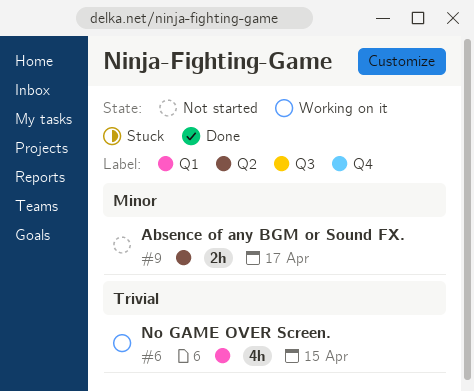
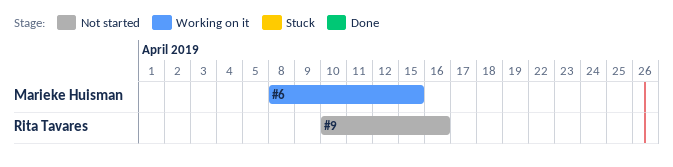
#9, due: Apr 17 -> Apr 16

